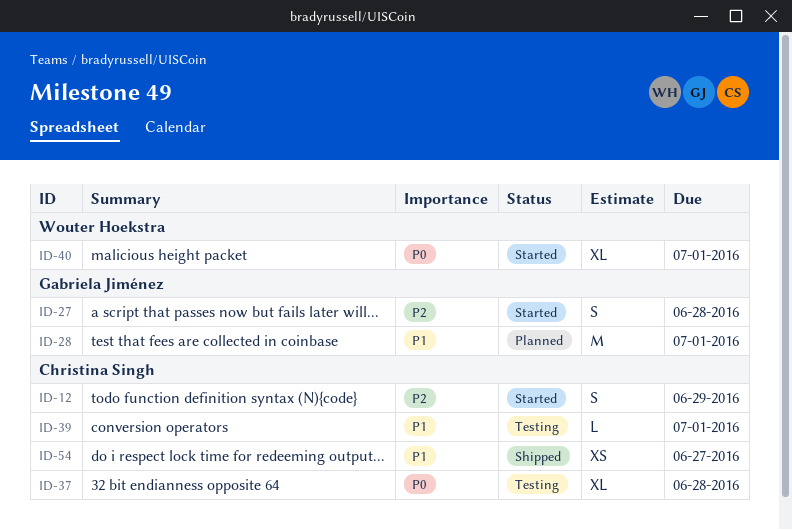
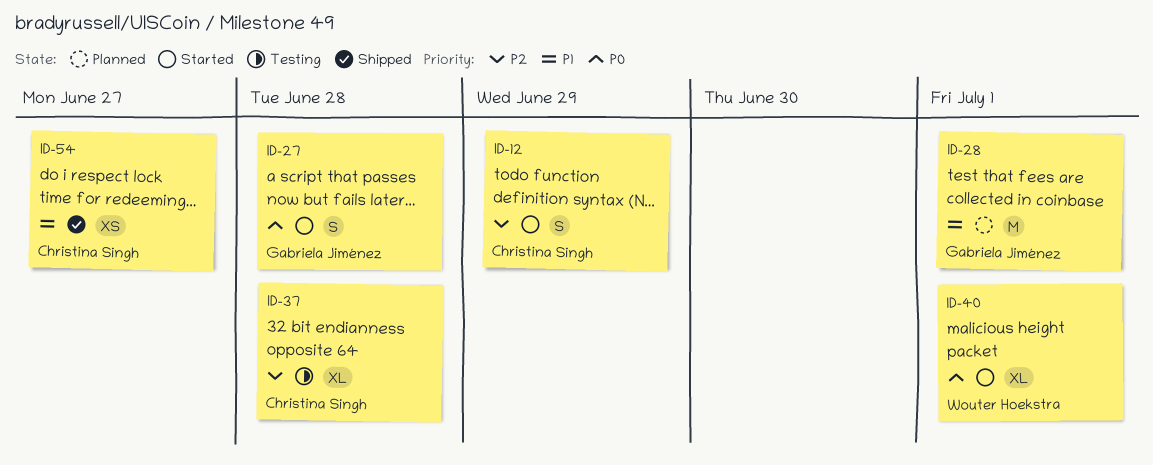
ID-27, priority: P2 -> P0
ID-37, priority: P0 -> P2
ID-39: present -> none

